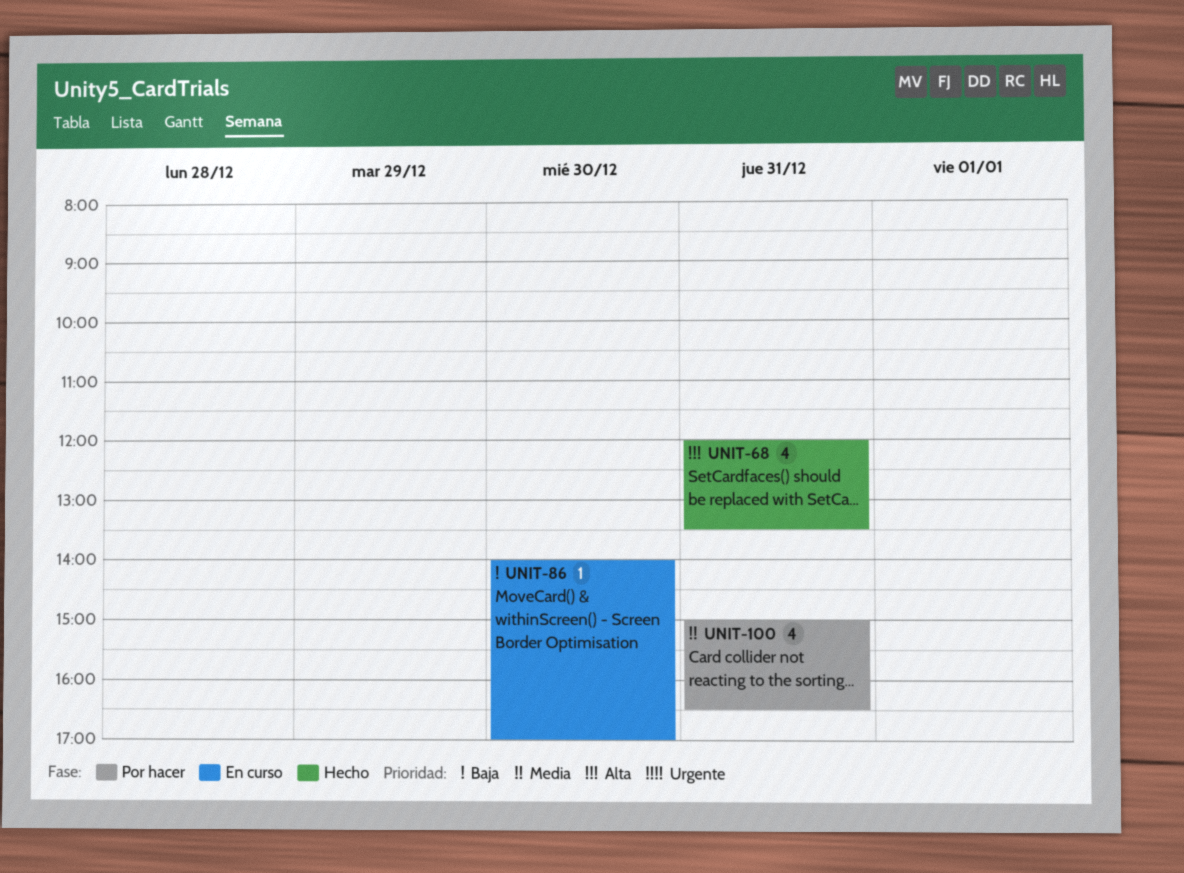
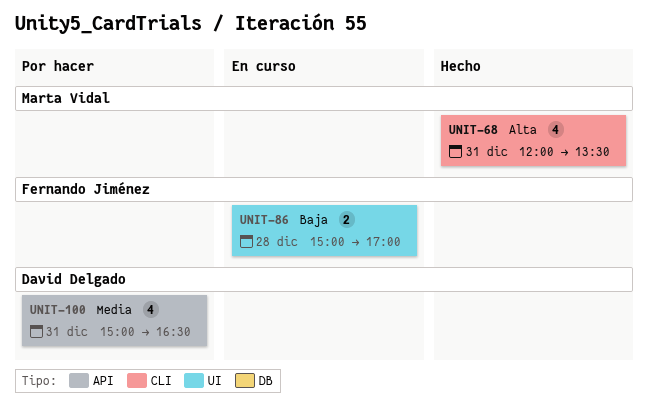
UNIT-86, estimate: 1 -> 2
UNIT-86, day: Dec 30 -> Dec 28
UNIT-86, begins: 14:00 -> 15:00

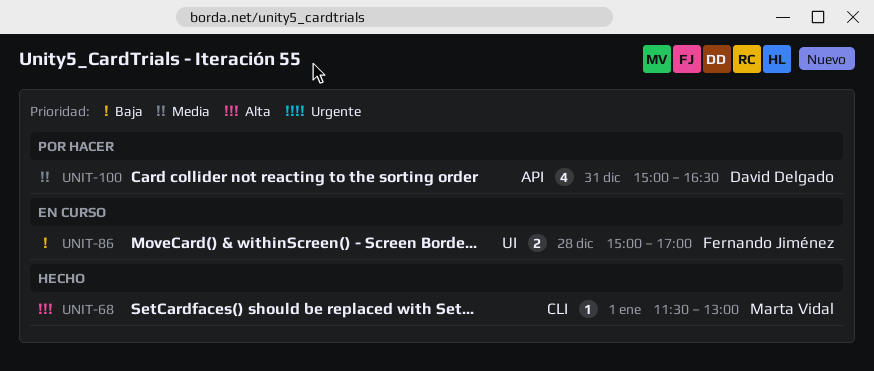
UNIT-68, estimate: 4 -> 1
UNIT-68, day: Dec 31 -> Jan 1
UNIT-68, begins: 12:00 -> 11:30
UNIT-68, ends: 13:30 -> 13:00

